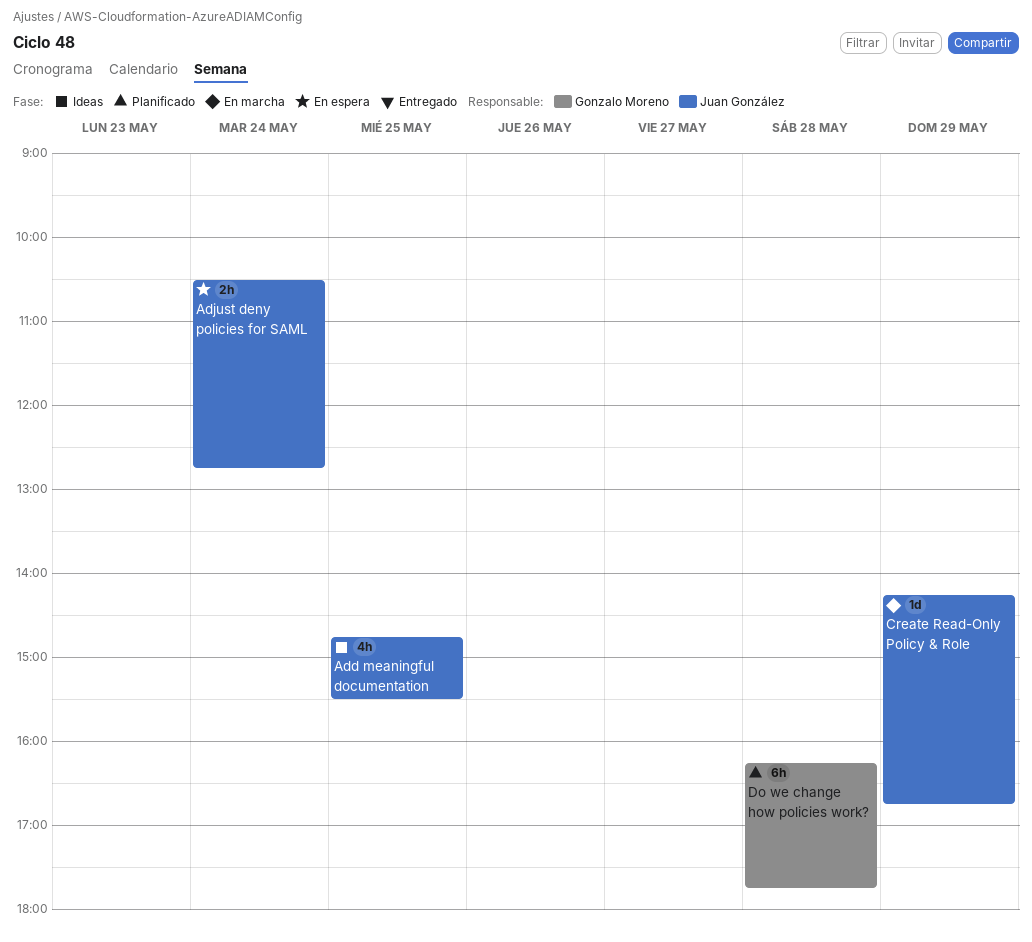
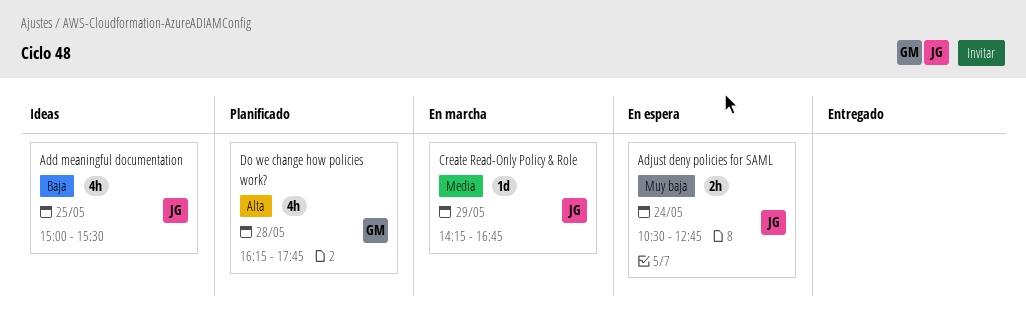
Add meaningful documentation, begins: 14:45 -> 15:00
Do we change how policies work?, estimate: 6h -> 4h

